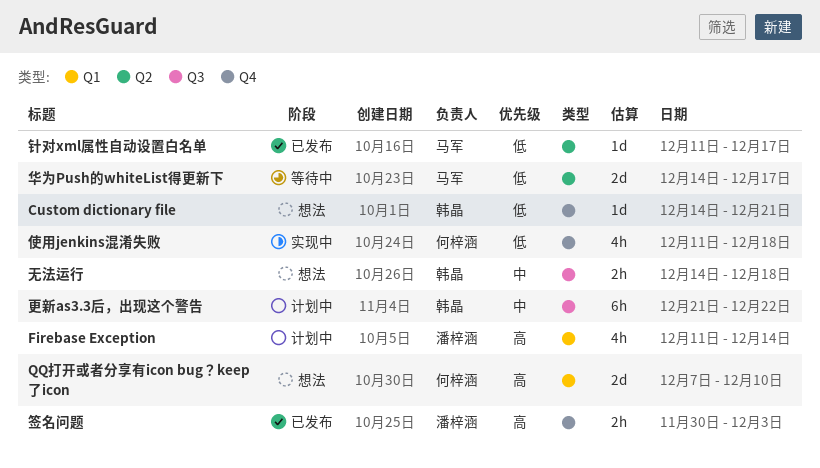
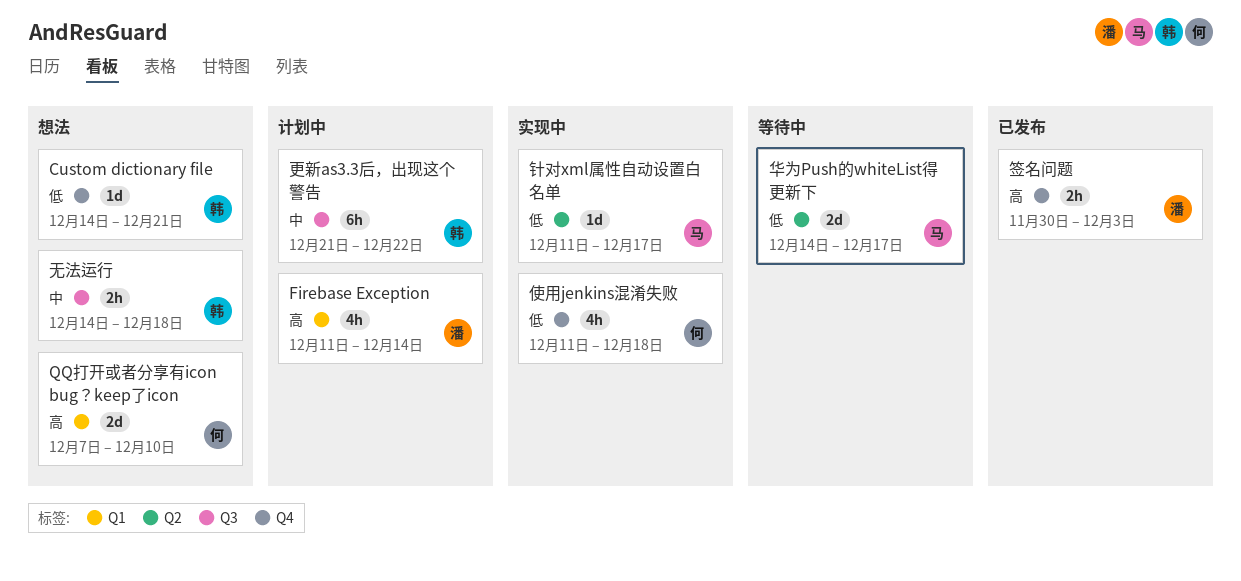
针对xml属性自动设置白名单, status: 已发布 -> 实现中

